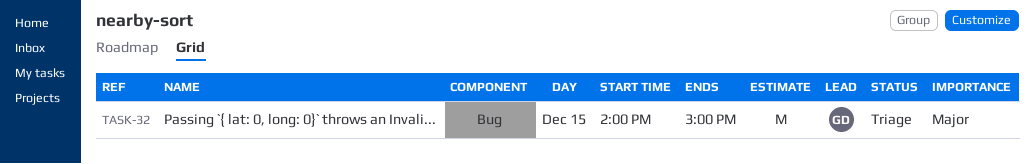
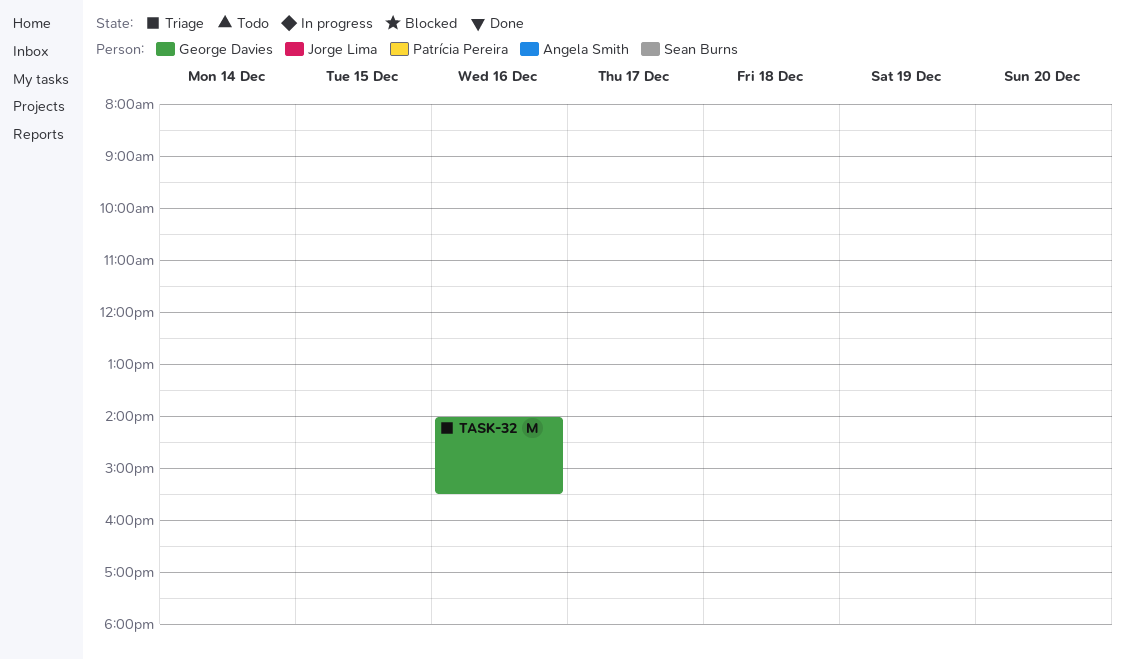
TASK-32, day: Dec 15 -> Dec 16
TASK-32, ends: 15:00 -> 15:30

